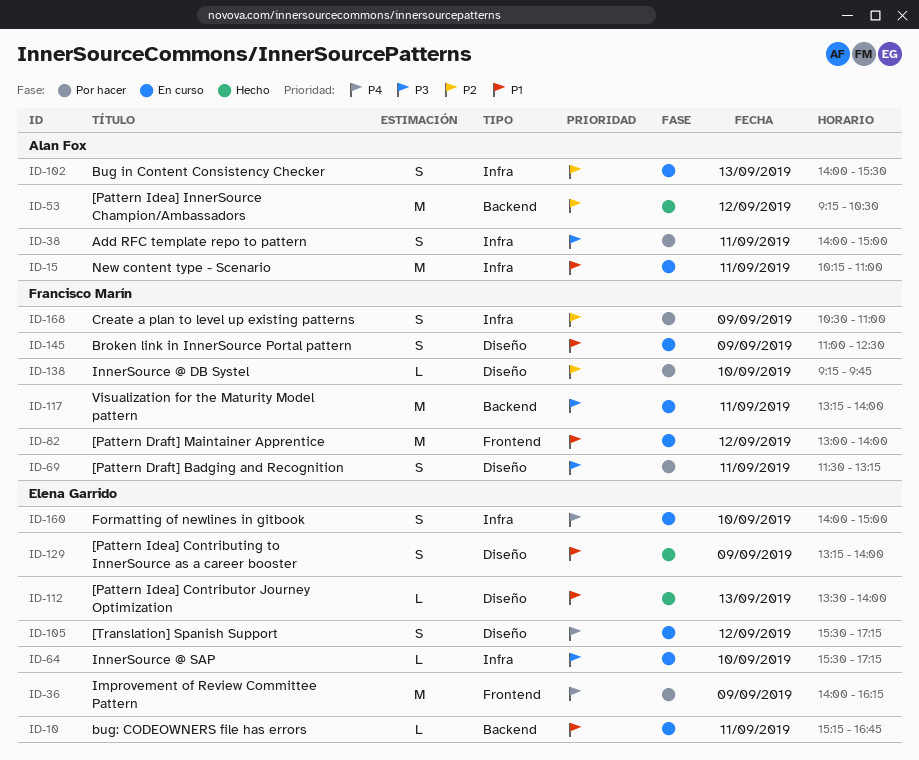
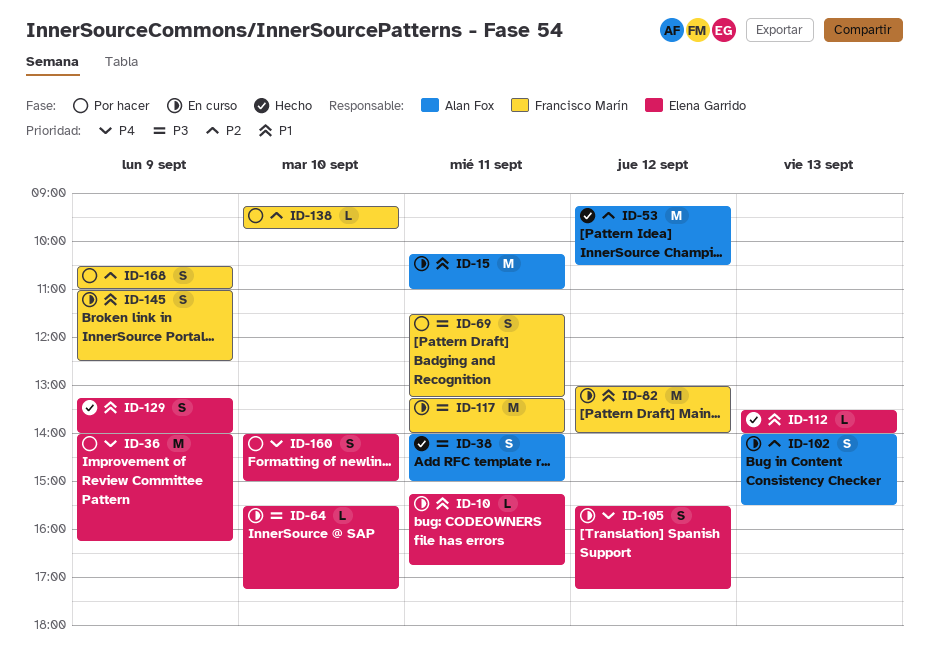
ID-38, status: Por hacer -> Hecho
ID-160, status: En curso -> Por hacer

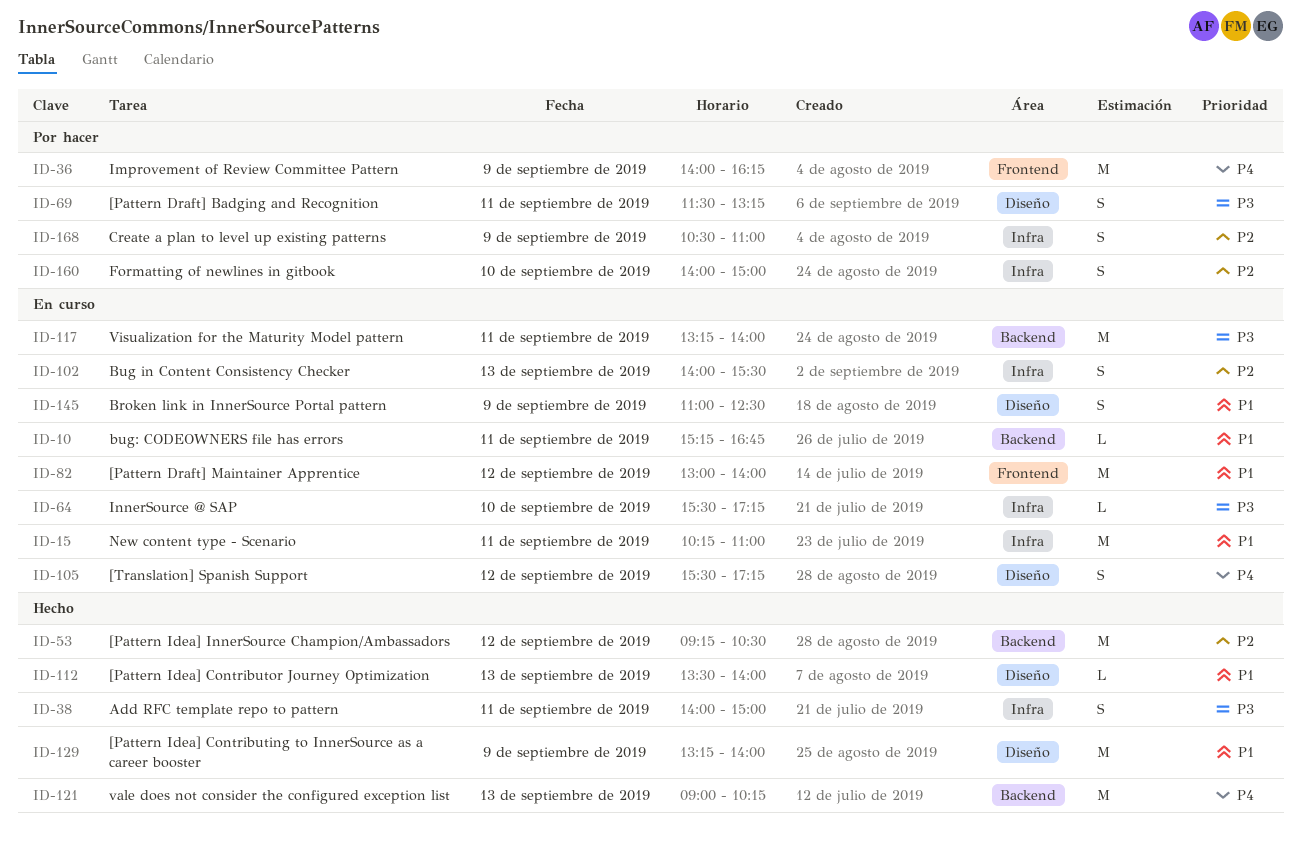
ID-121: none -> present
ID-129, estimate: S -> M
ID-138: present -> none
ID-160, priority: P4 -> P2

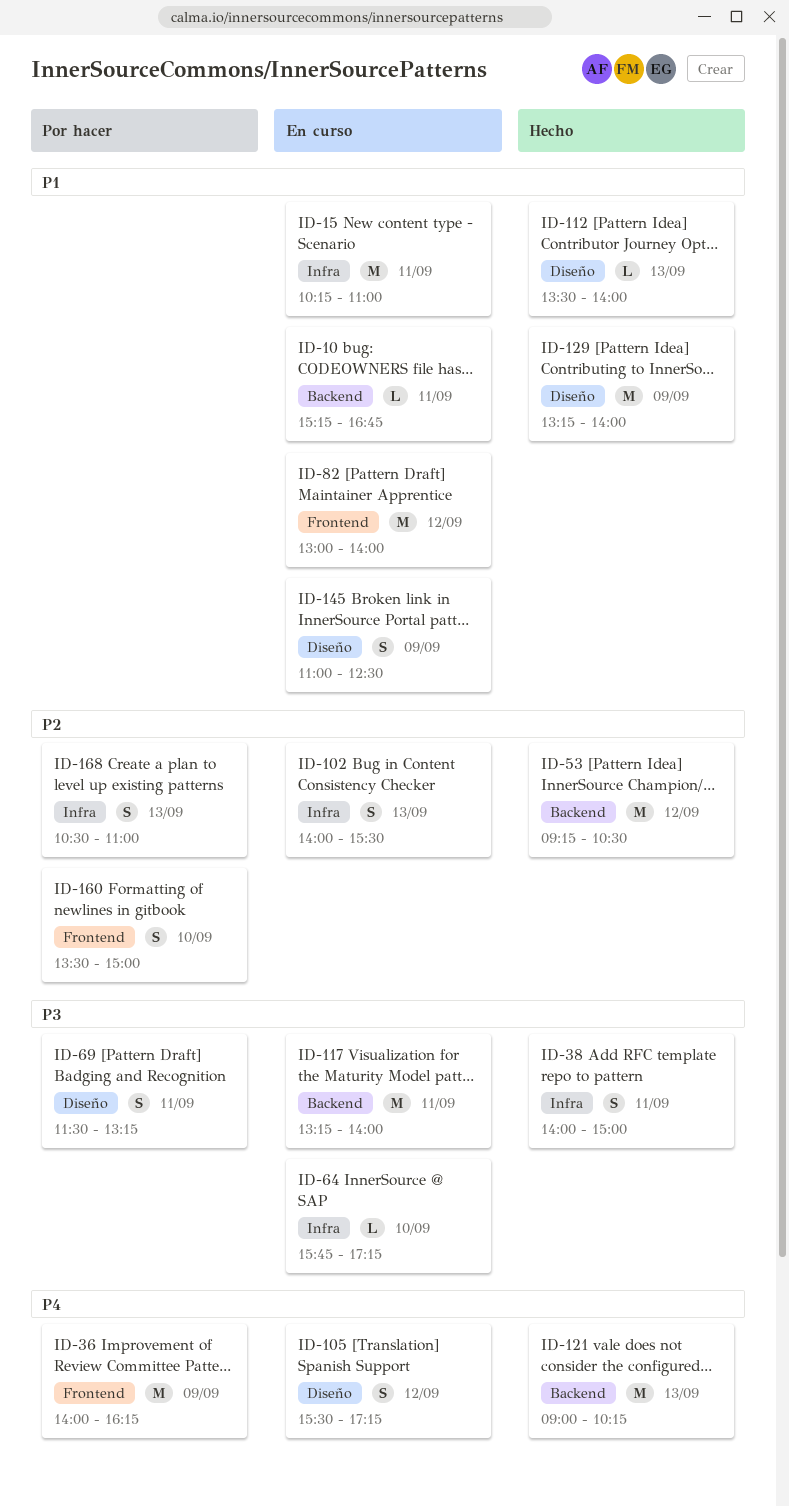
ID-64, begins: 15:30 -> 15:45
ID-160, label: Infra -> Frontend
ID-160, begins: 14:00 -> 13:30
ID-168, day: Sep 9 -> Sep 13

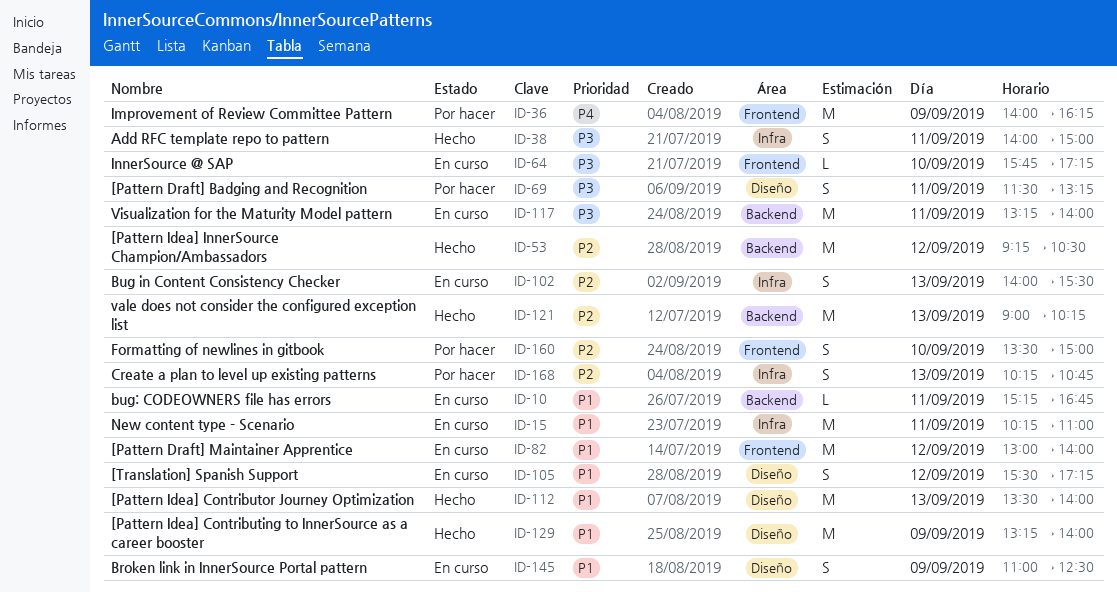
ID-64, label: Infra -> Frontend
ID-105, priority: P4 -> P1
ID-112, estimate: L -> M
ID-121, priority: P4 -> P2
ID-168, begins: 10:30 -> 10:15
ID-168, ends: 11:00 -> 10:45

